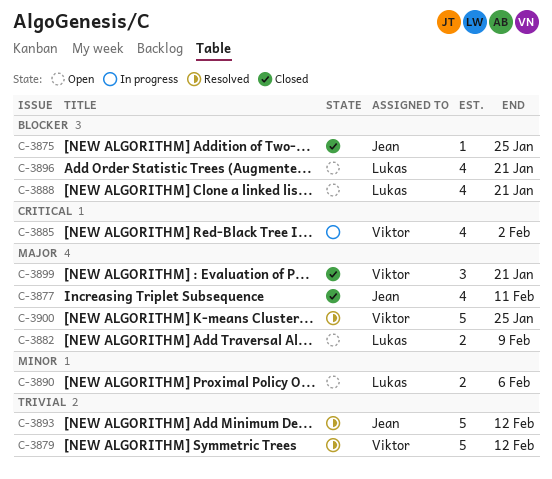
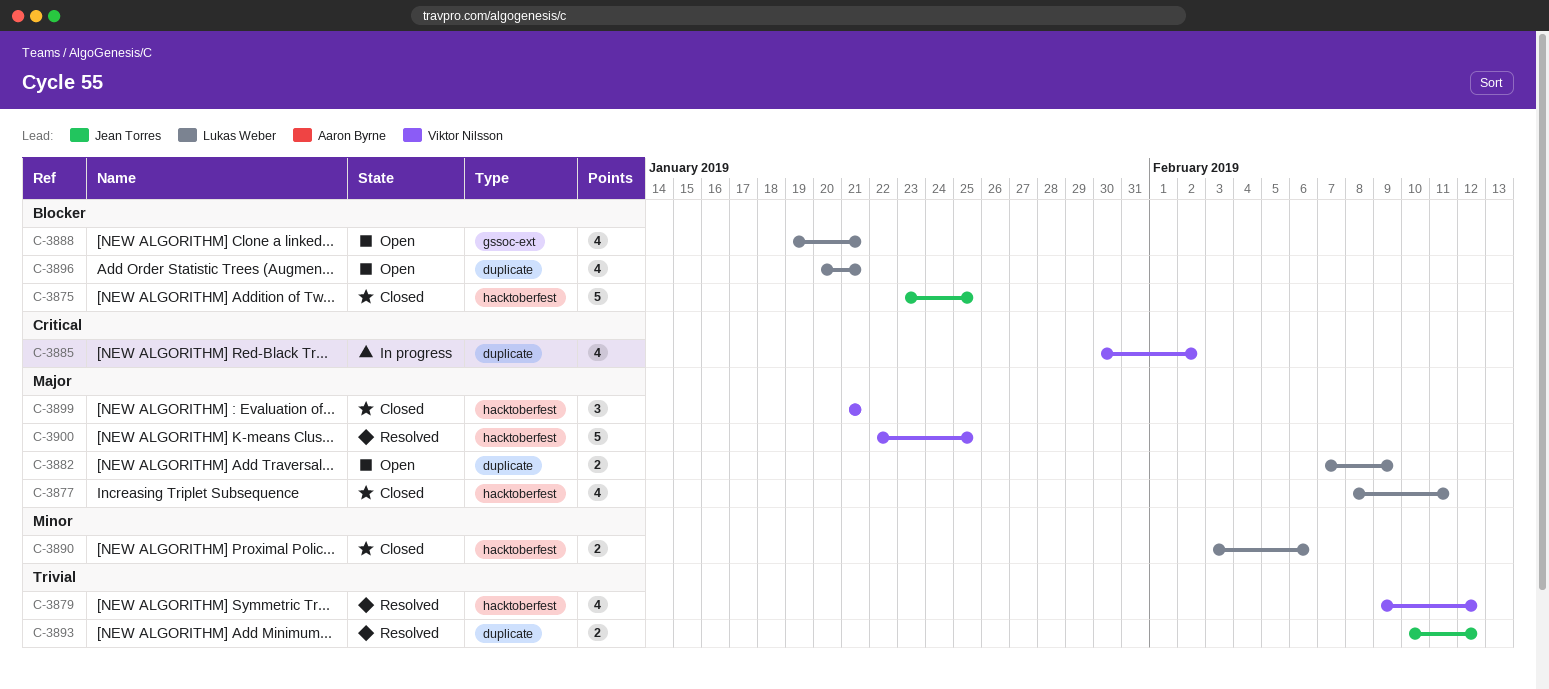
C-3875, estimate: 1 -> 5
C-3877, owner: Jean Torres -> Lukas Weber
C-3879, estimate: 5 -> 4
C-3890, status: Open -> Closed
C-3893, estimate: 5 -> 2

